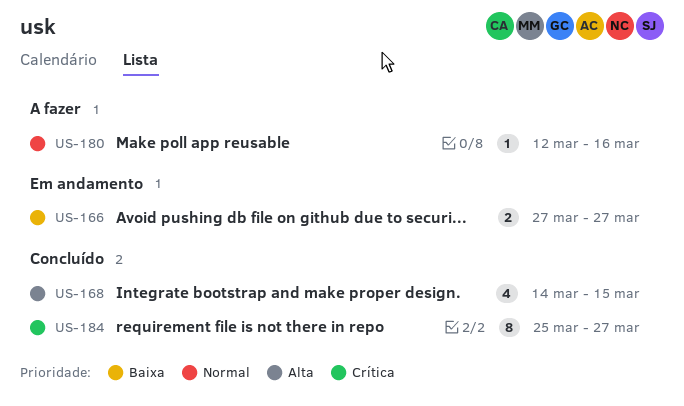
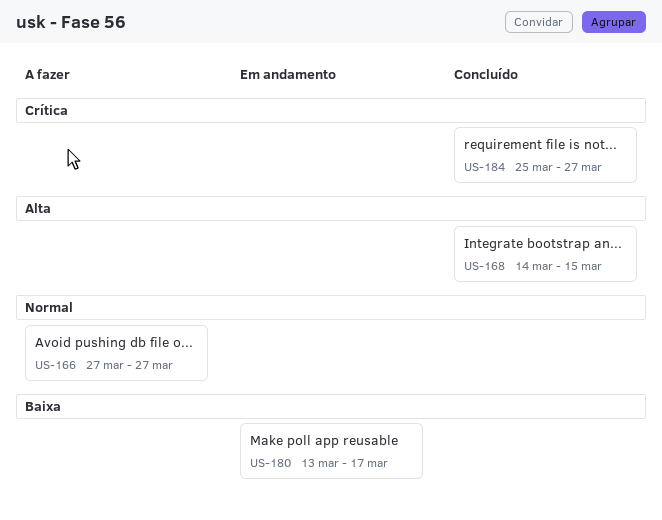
US-166, status: Em andamento -> A fazer
US-166, priority: Baixa -> Normal
US-180, status: A fazer -> Em andamento
US-180, priority: Normal -> Baixa
US-180, start: Mar 12 -> Mar 13
US-180, due: Mar 16 -> Mar 17

